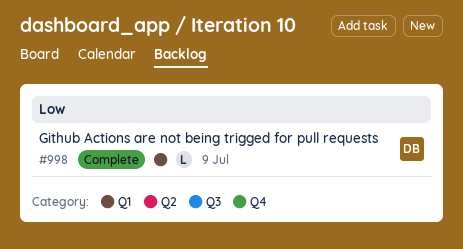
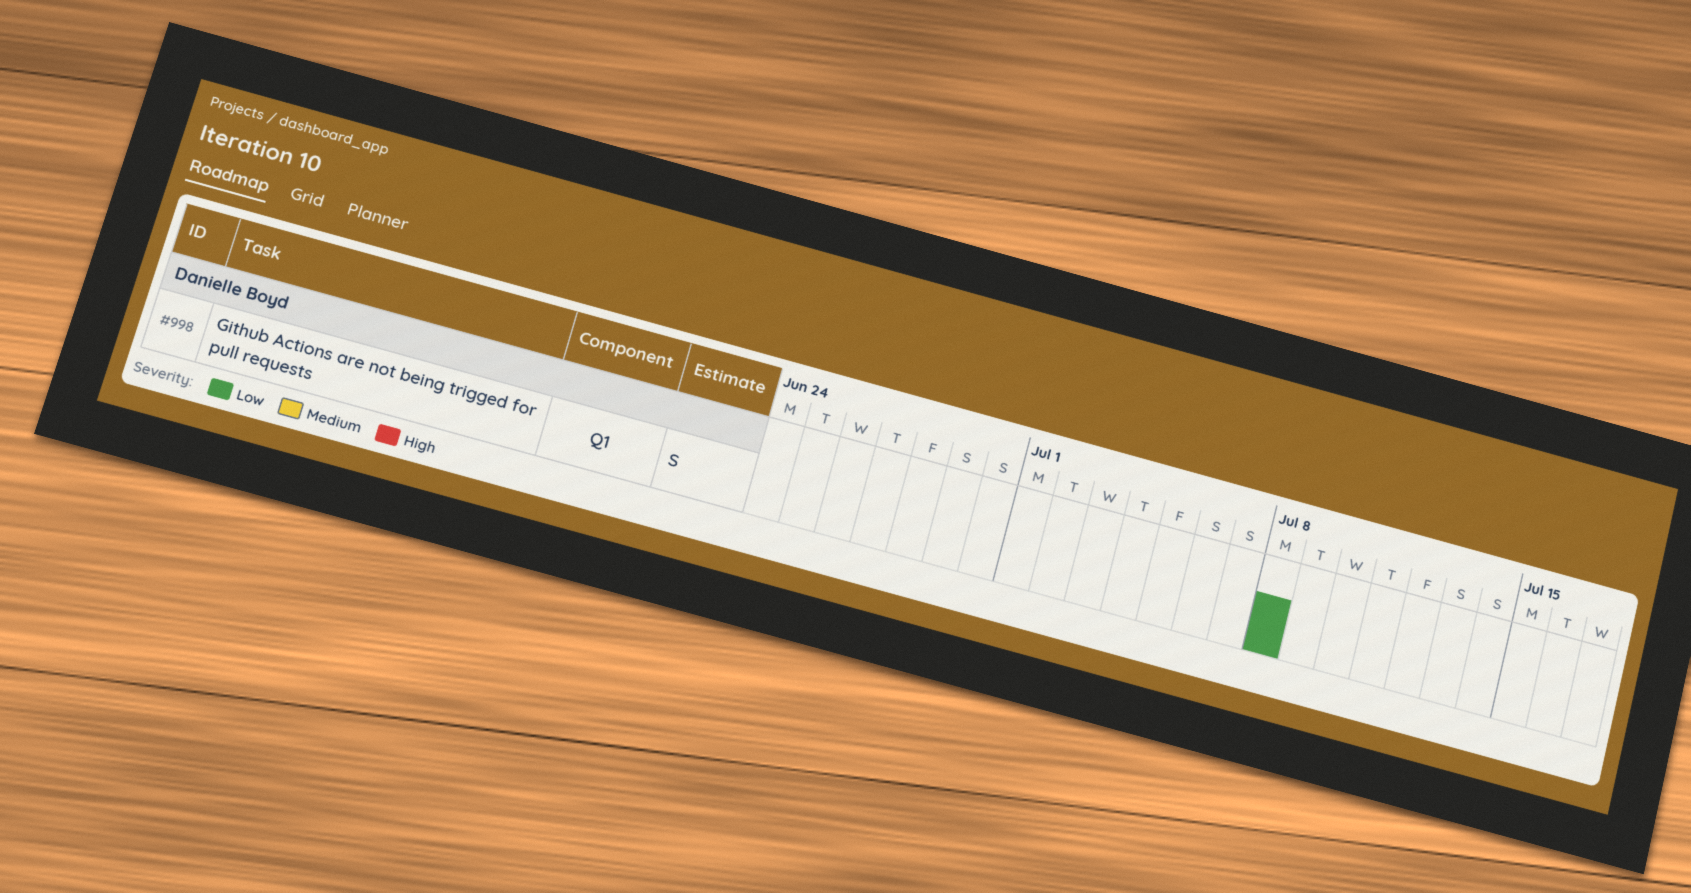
#998, estimate: L -> S
#998, due: Jul 9 -> Jul 8

